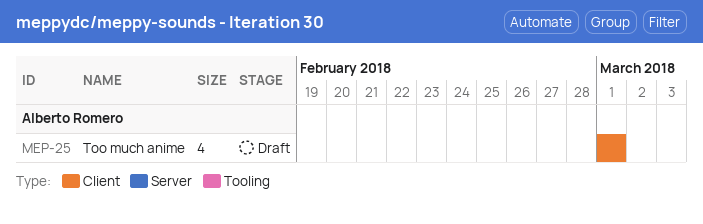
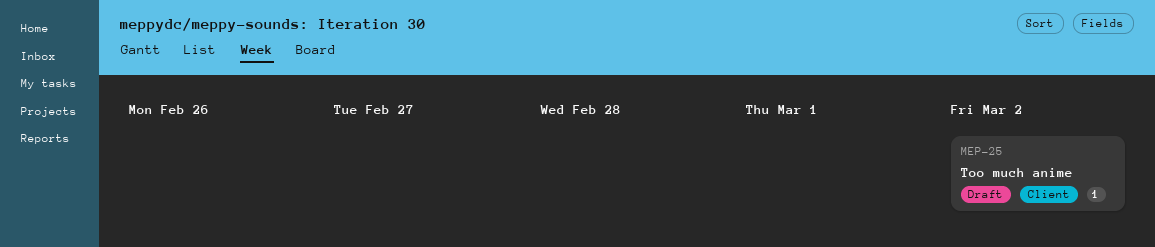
MEP-25, estimate: 4 -> 1
MEP-25, due: Mar 1 -> Mar 2

